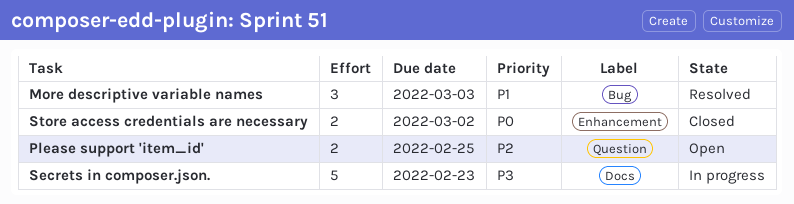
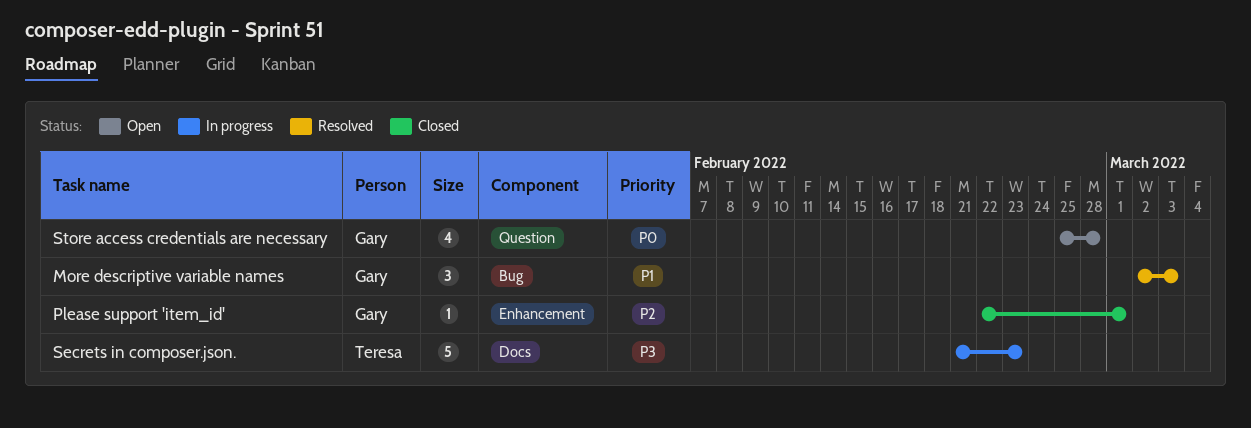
Please support 'item_id', status: Open -> Closed
Please support 'item_id', label: Question -> Enhancement
Please support 'item_id', estimate: 2 -> 1
Please support 'item_id', due: Feb 25 -> Mar 1
Store access credentials are necessary, status: Closed -> Open
Store access credentials are necessary, label: Enhancement -> Question
Store access credentials are necessary, estimate: 2 -> 4
Store access credentials are necessary, due: Mar 2 -> Feb 28

